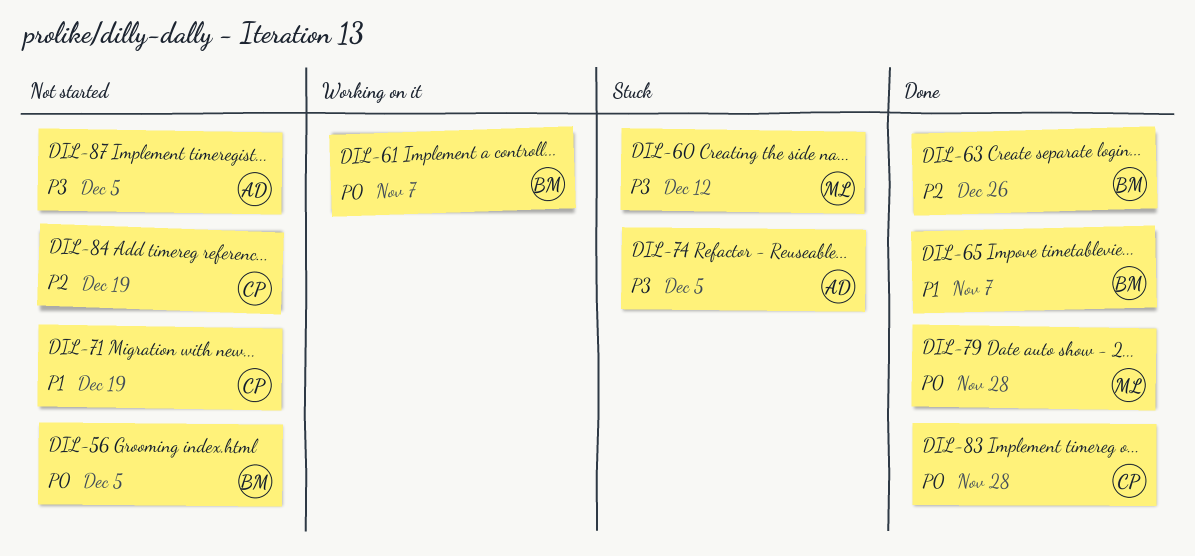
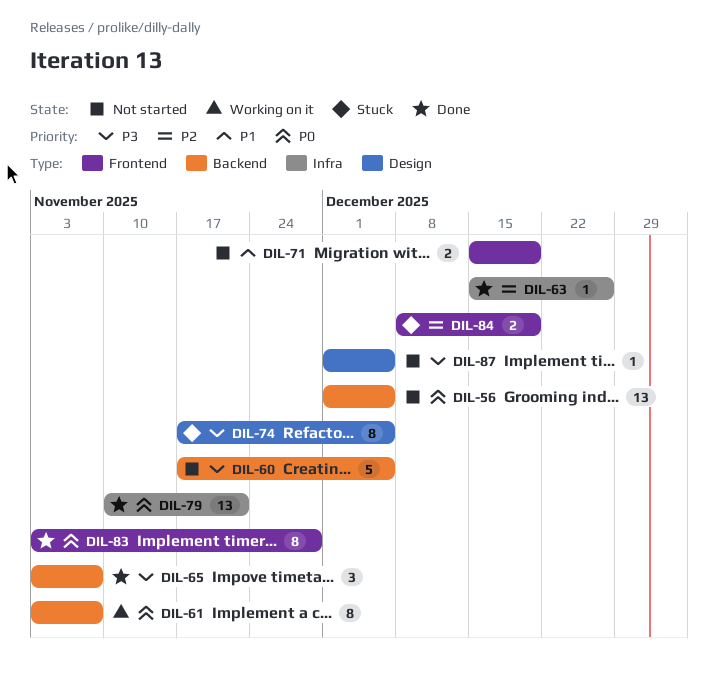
DIL-60, status: Stuck -> Not started
DIL-60, due: Dec 12 -> Dec 5
DIL-65, priority: P1 -> P3
DIL-79, due: Nov 28 -> Nov 21
DIL-84, status: Not started -> Stuck

